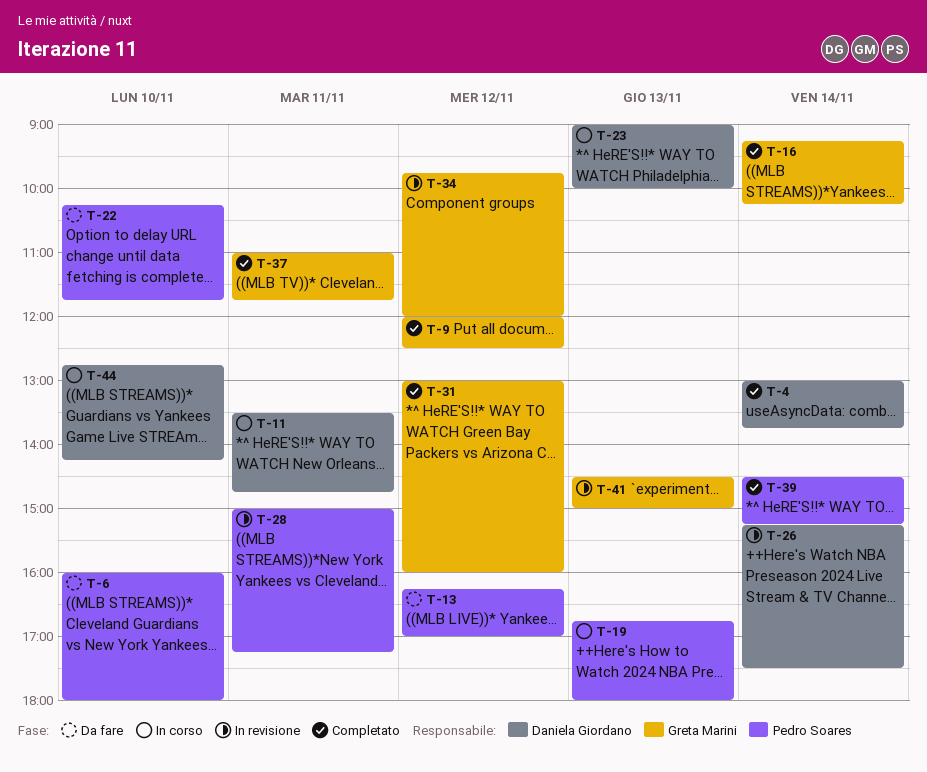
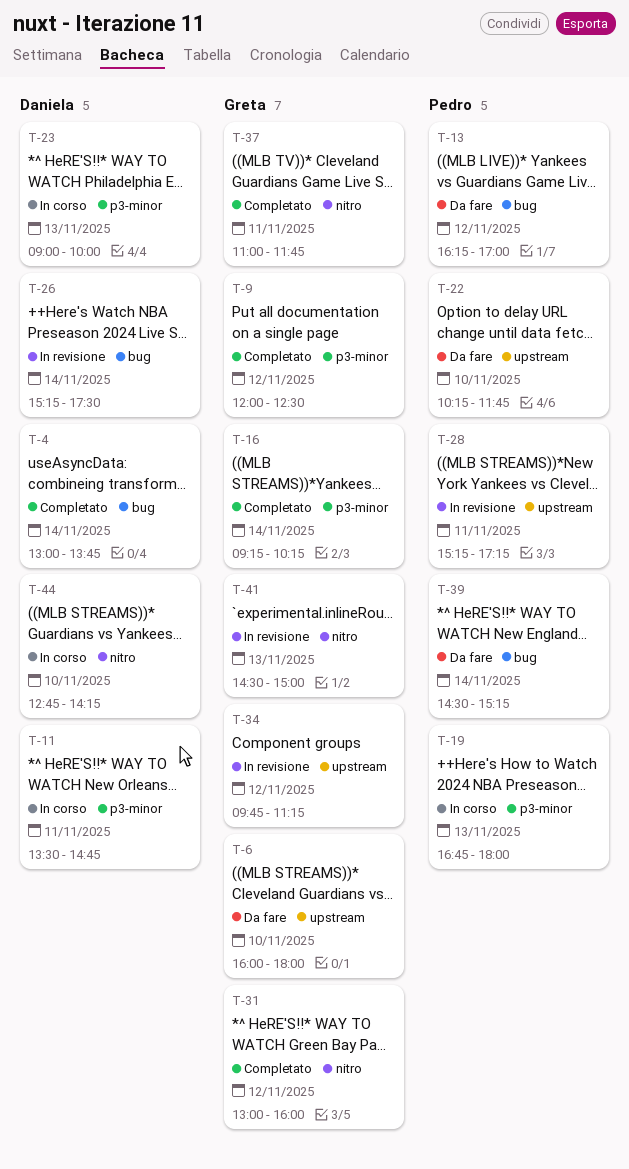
T-6, owner: Pedro Soares -> Greta Marini
T-28, begins: 15:00 -> 15:15
T-34, ends: 12:00 -> 11:15
T-39, status: Completato -> Da fare

